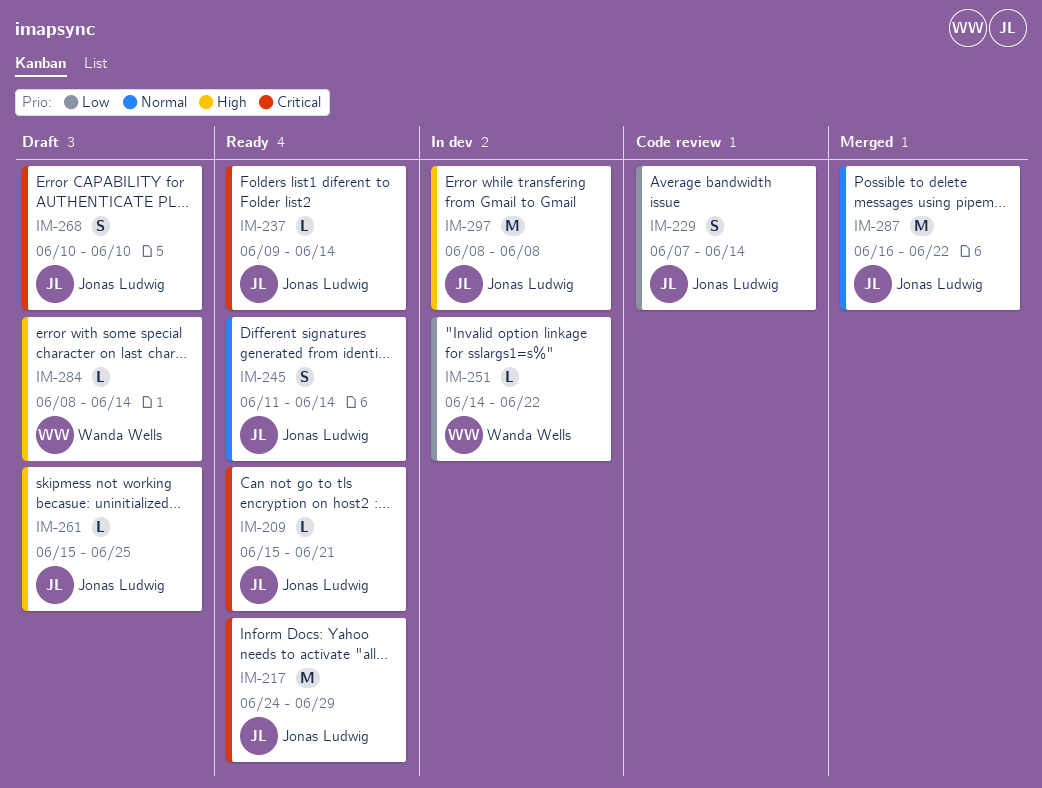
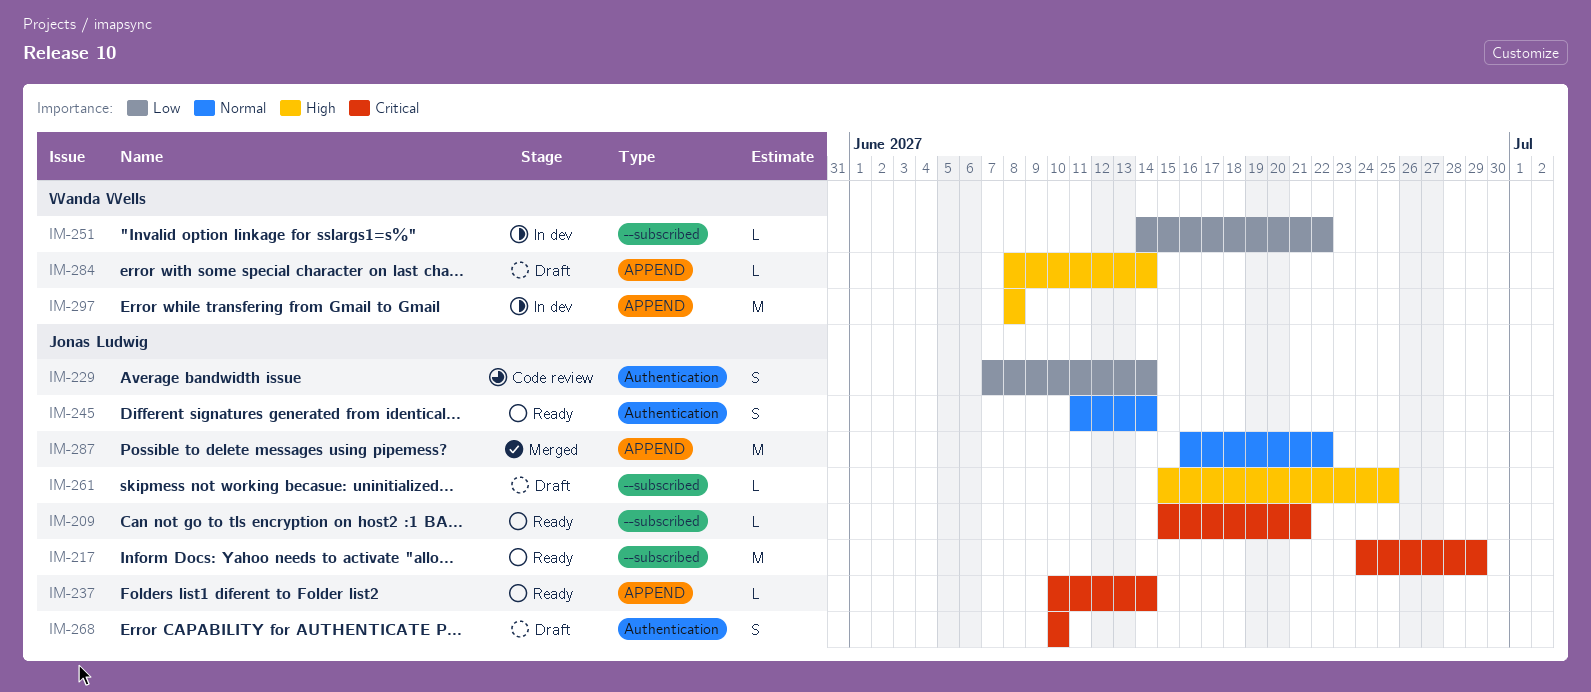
IM-237, start: Jun 9 -> Jun 10
IM-297, owner: Jonas Ludwig -> Wanda Wells

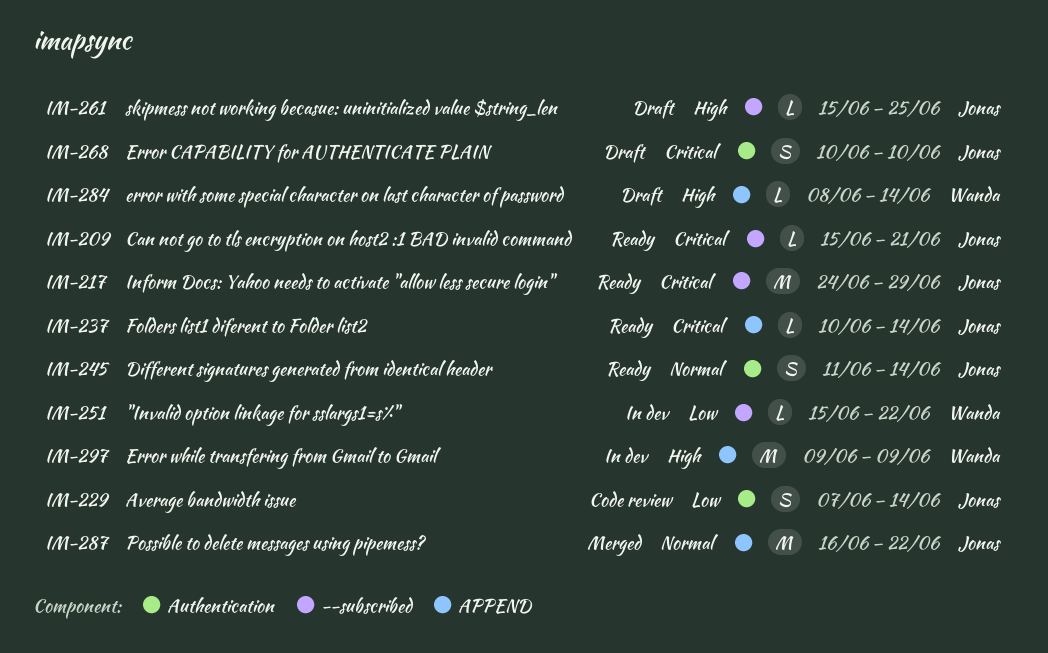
IM-251, start: Jun 14 -> Jun 15
IM-297, start: Jun 8 -> Jun 9
IM-297, due: Jun 8 -> Jun 9

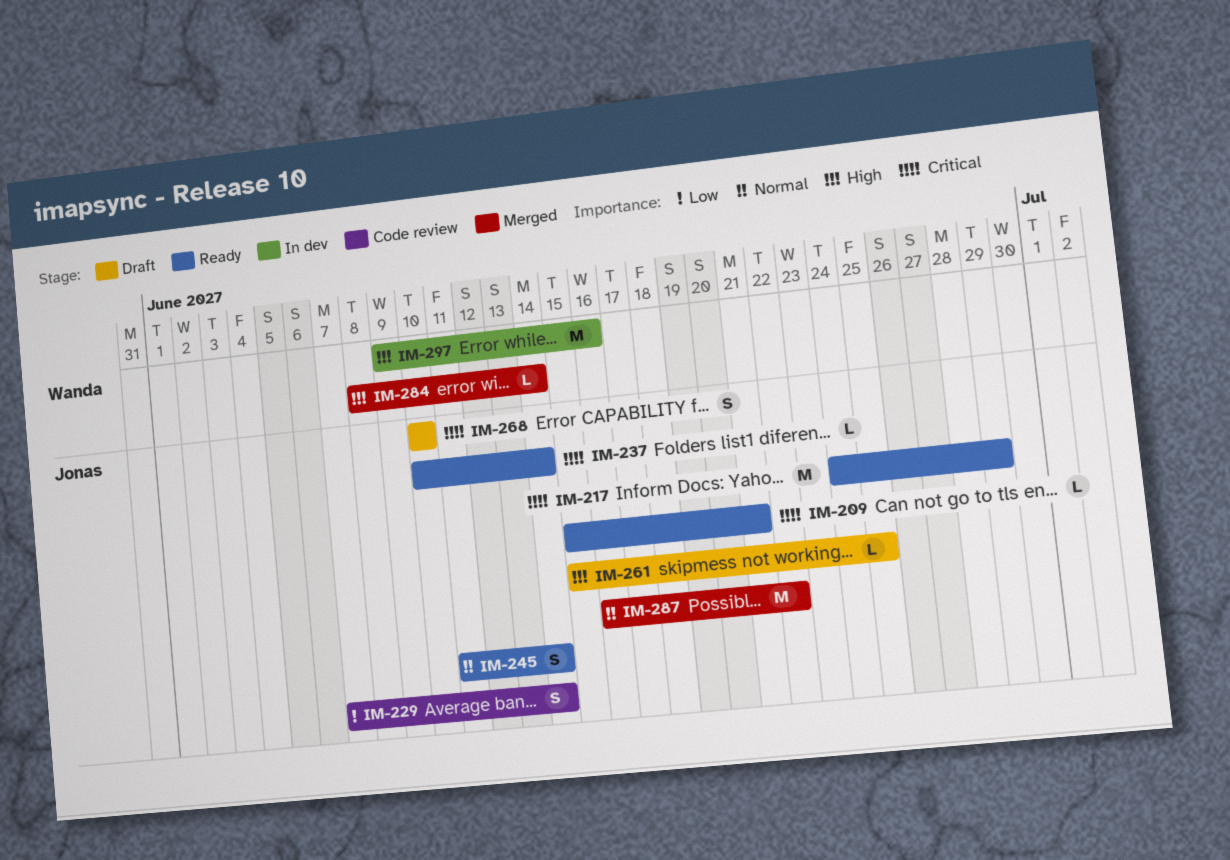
IM-251: present -> none
IM-284, status: Draft -> Merged
IM-297, due: Jun 9 -> Jun 16

